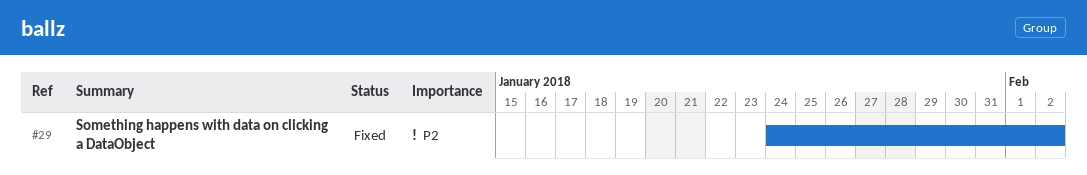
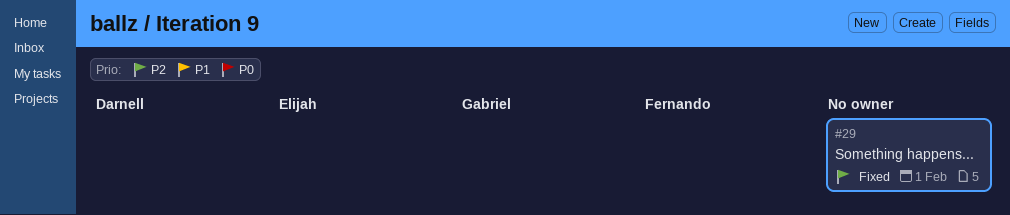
#29, due: Feb 2 -> Feb 1

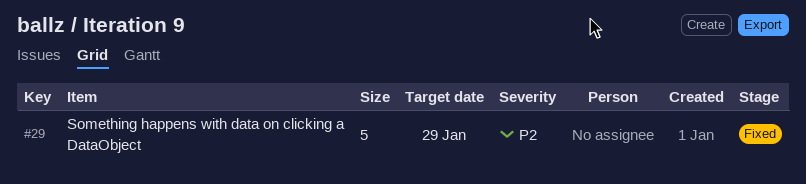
#29, due: Feb 1 -> Jan 29

